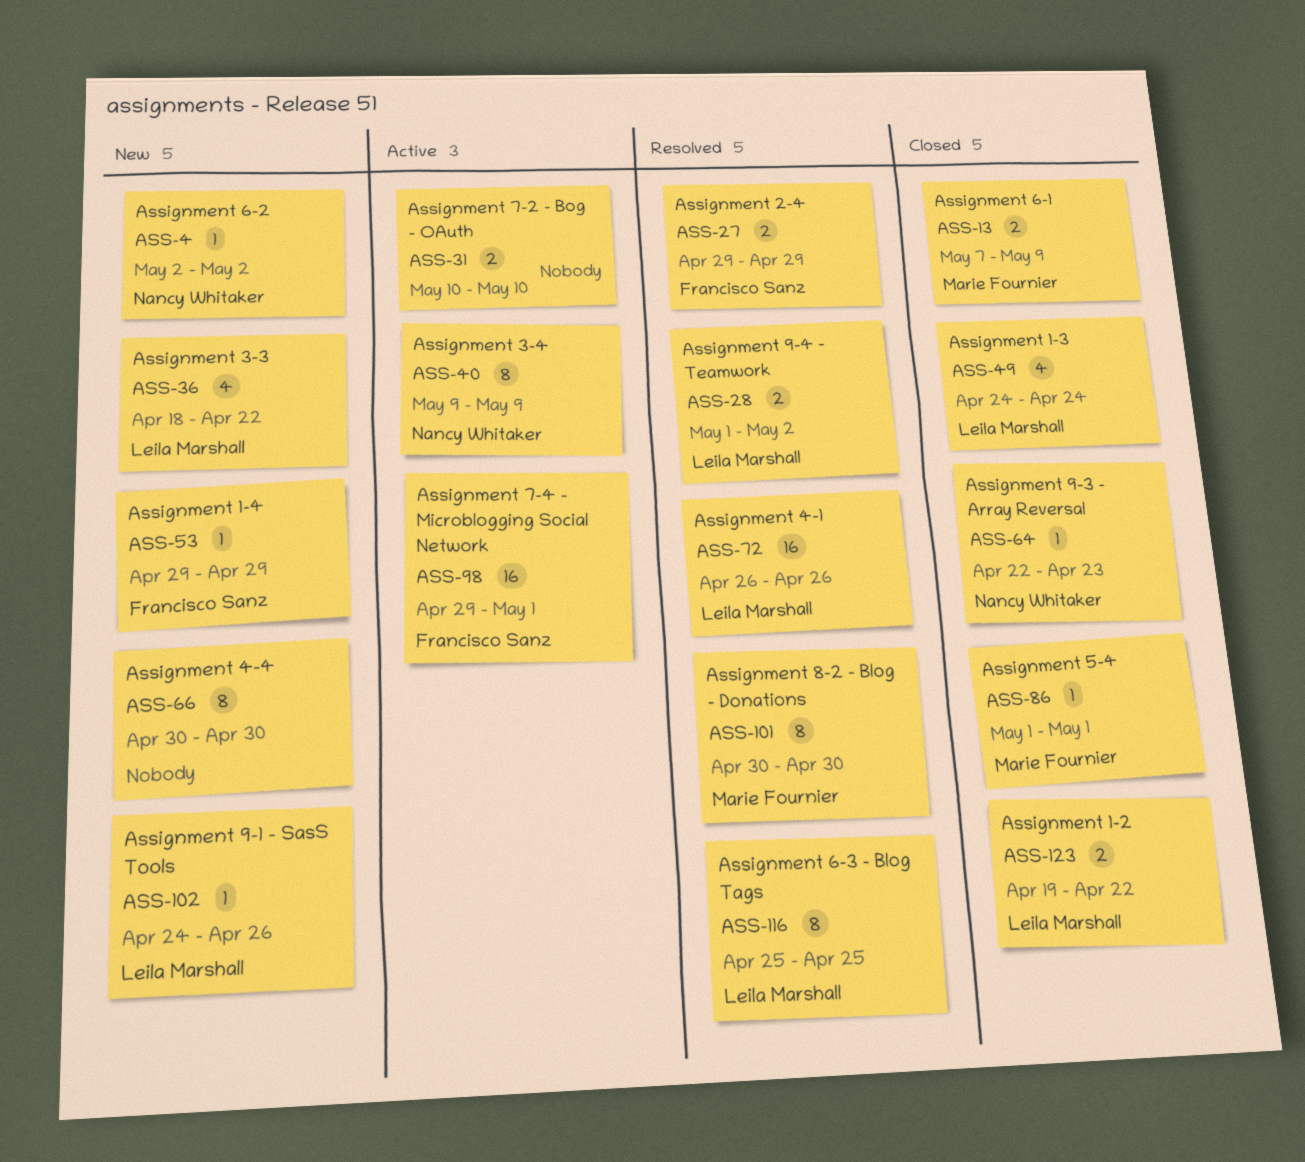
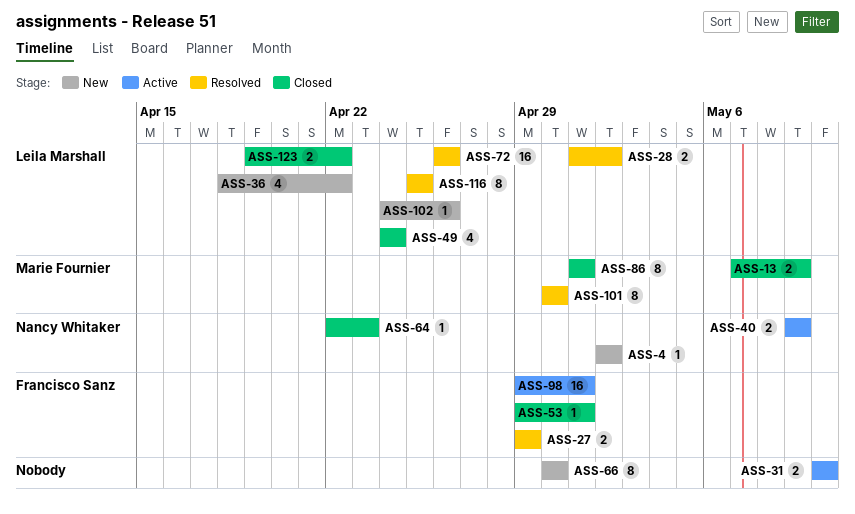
ASS-40, estimate: 8 -> 2
ASS-53, status: New -> Closed
ASS-53, due: Apr 29 -> May 1
ASS-86, estimate: 1 -> 8

